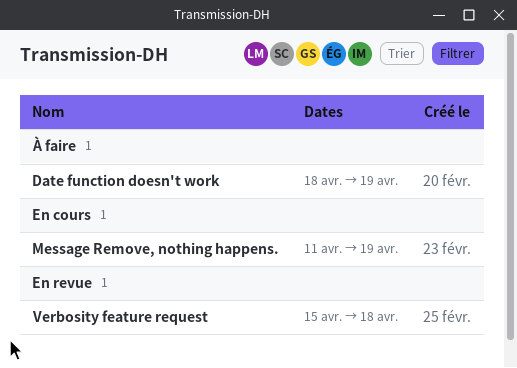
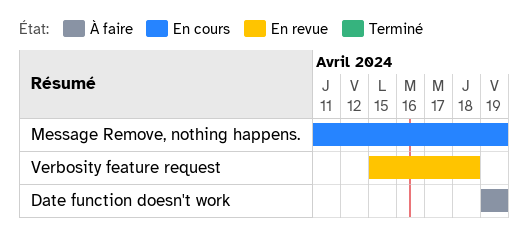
Date function doesn't work, start: Apr 18 -> Apr 19

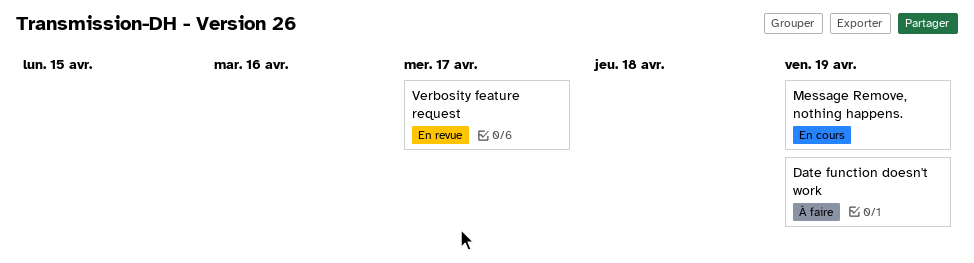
Verbosity feature request, due: Apr 18 -> Apr 17

